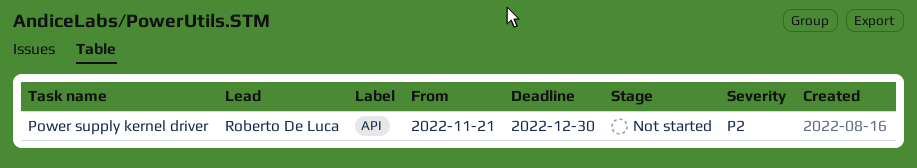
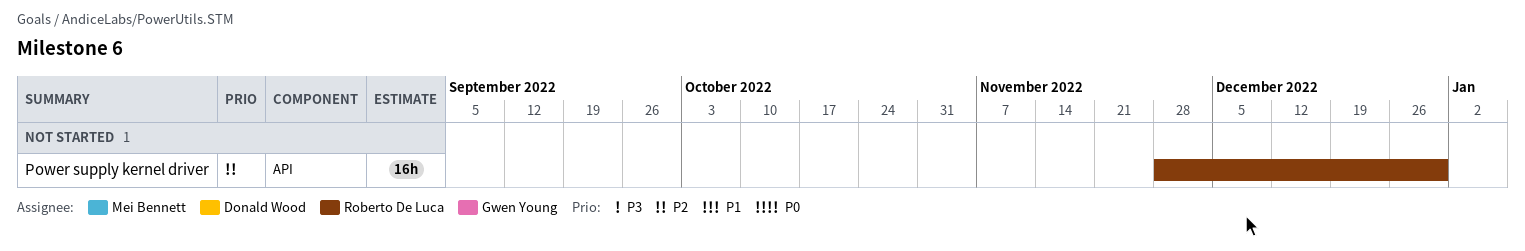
Power supply kernel driver, start: Nov 21 -> Nov 28

